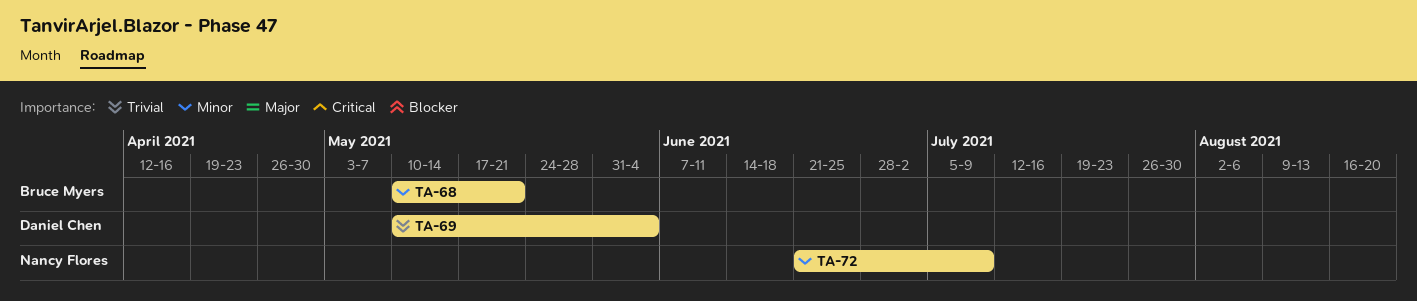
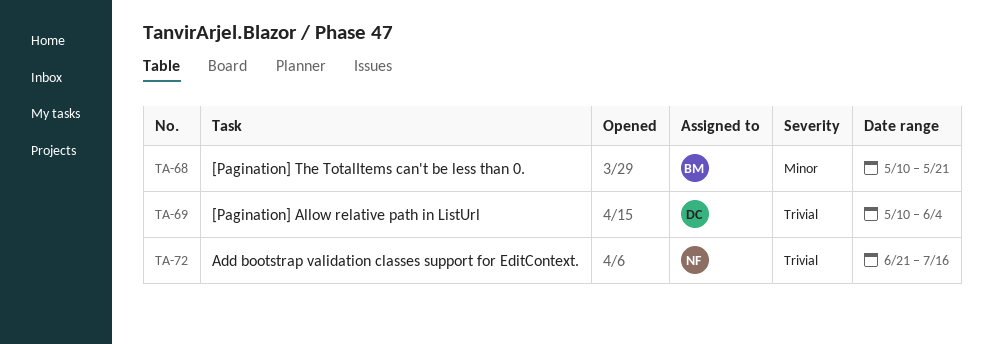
TA-72, priority: Minor -> Trivial
TA-72, due: Jul 9 -> Jul 16

